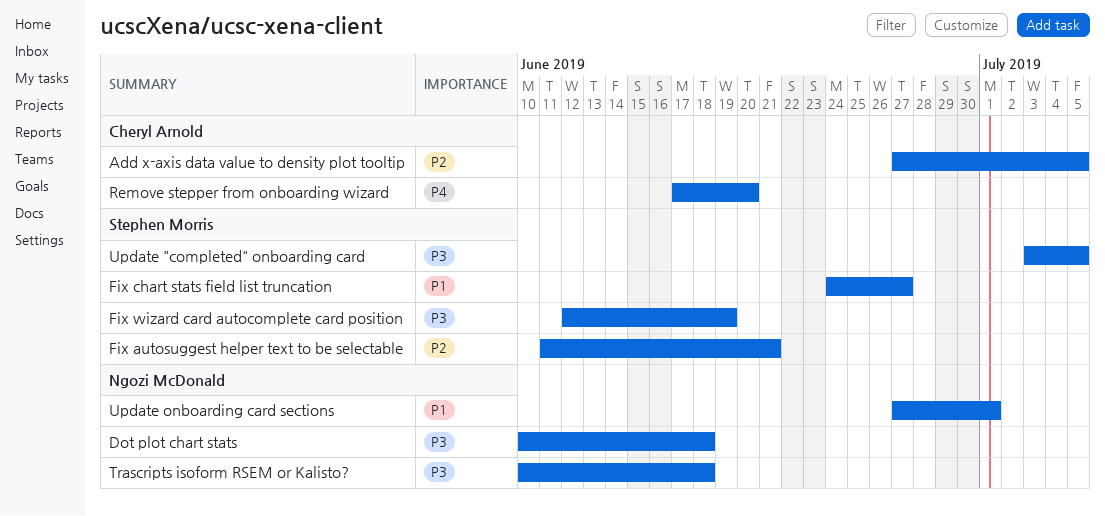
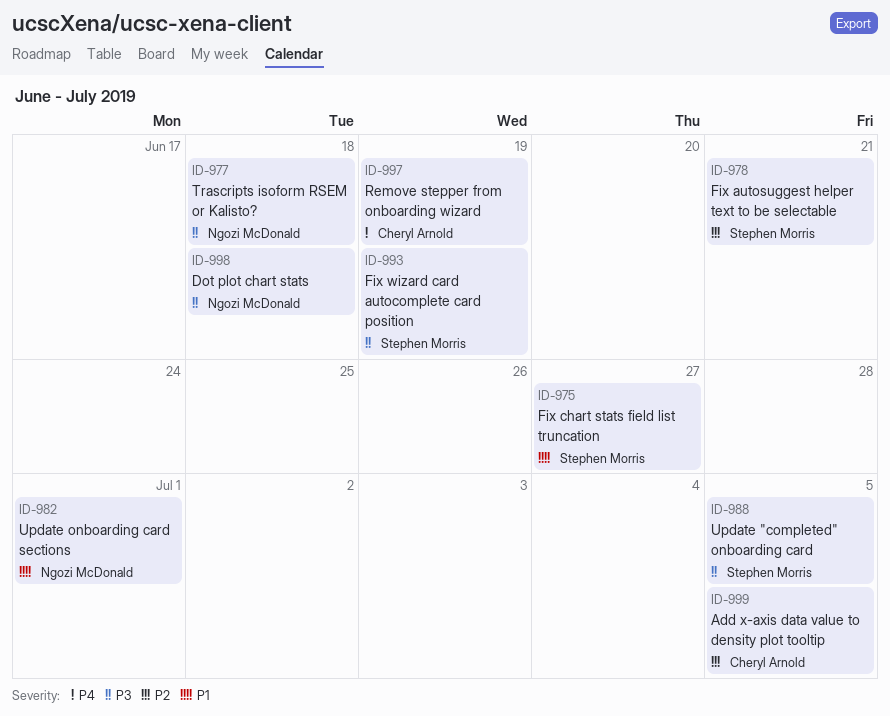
Remove stepper from onboarding wizard, due: Jun 20 -> Jun 19

